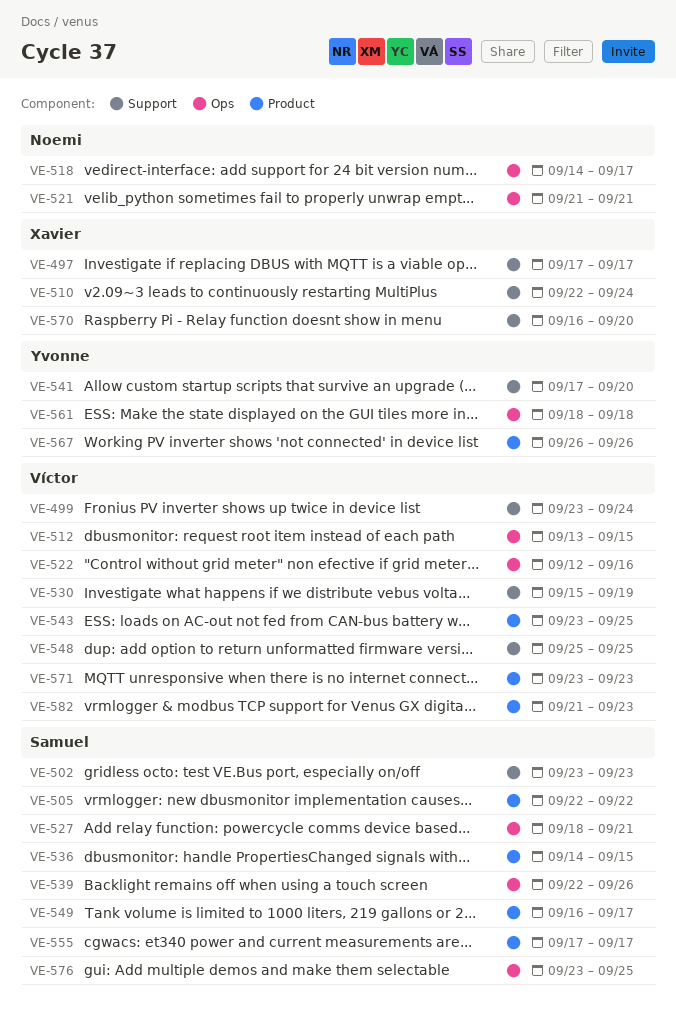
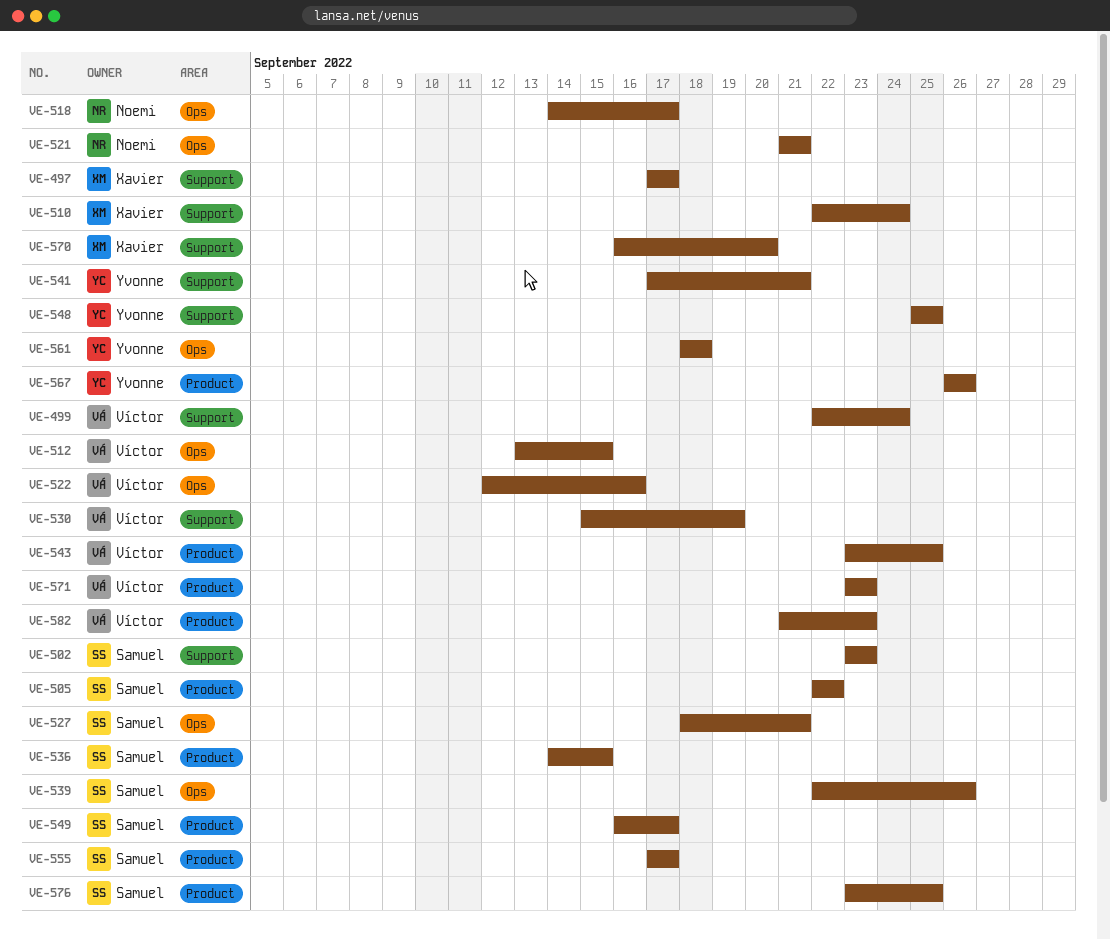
VE-499, start: Sep 23 -> Sep 22
VE-541, due: Sep 20 -> Sep 21
VE-548, owner: Víctor -> Yvonne
VE-576, label: Ops -> Product

